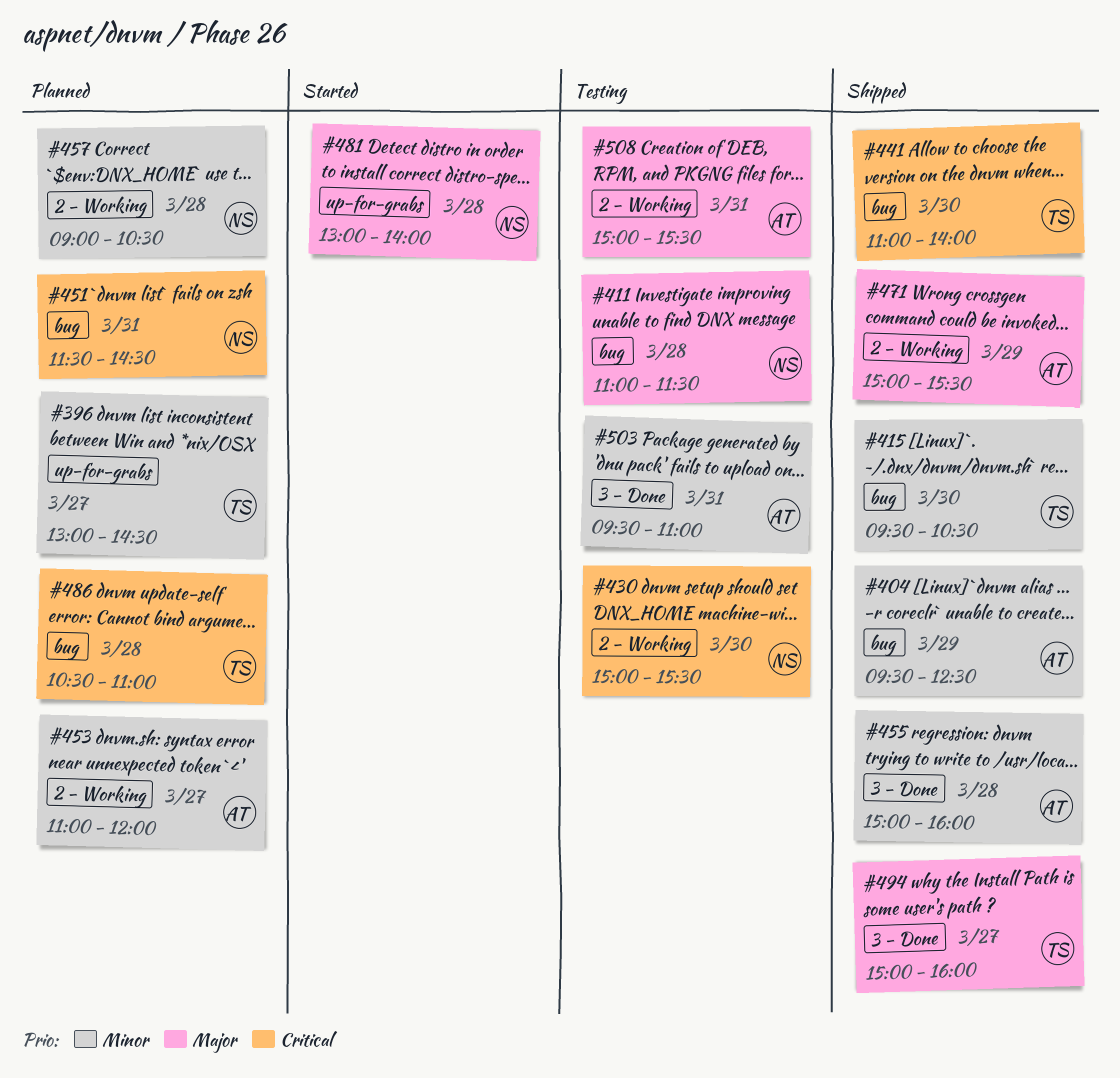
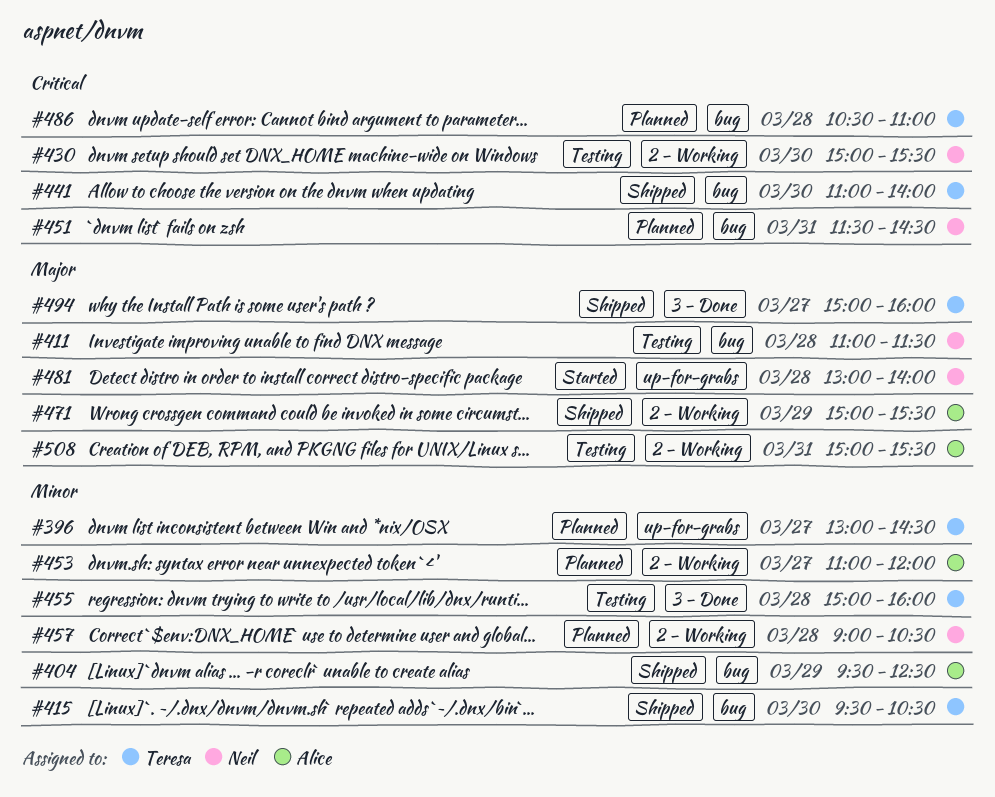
#455, status: Shipped -> Testing
#455, owner: Alice -> Teresa
#503: present -> none

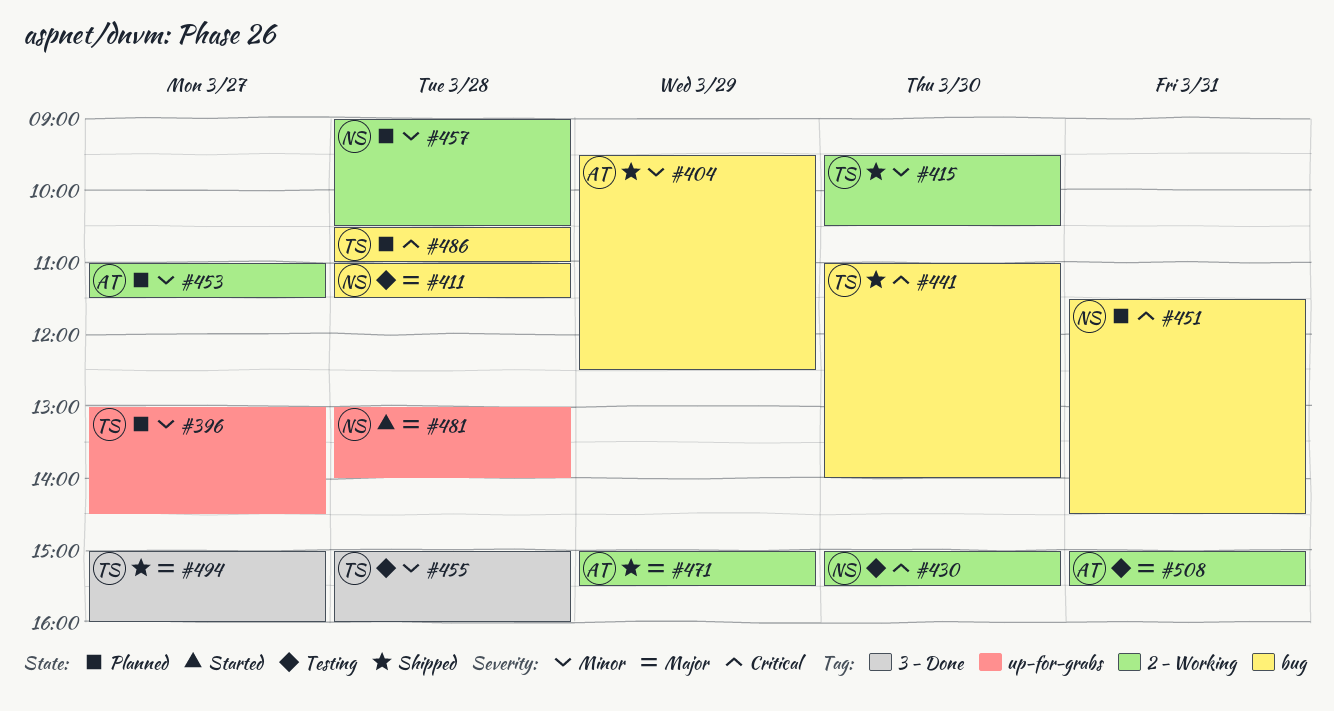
#415, label: bug -> 2 - Working
#453, ends: 12:00 -> 11:30

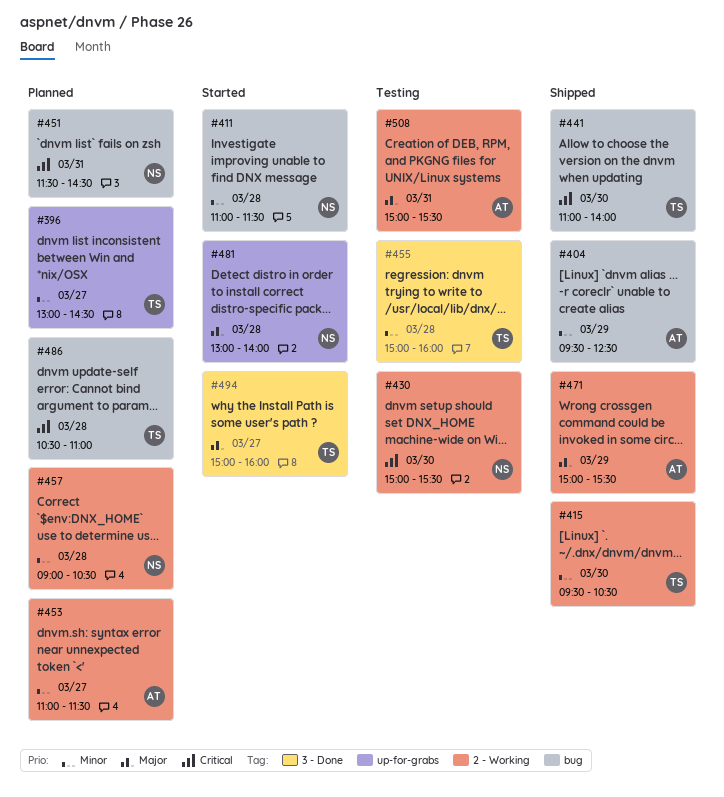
#411, status: Testing -> Started
#411, priority: Major -> Minor
#494, status: Shipped -> Started

